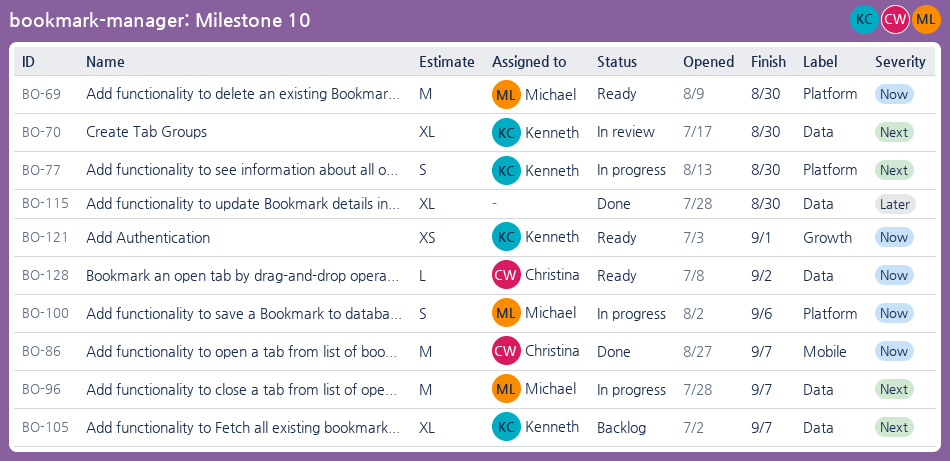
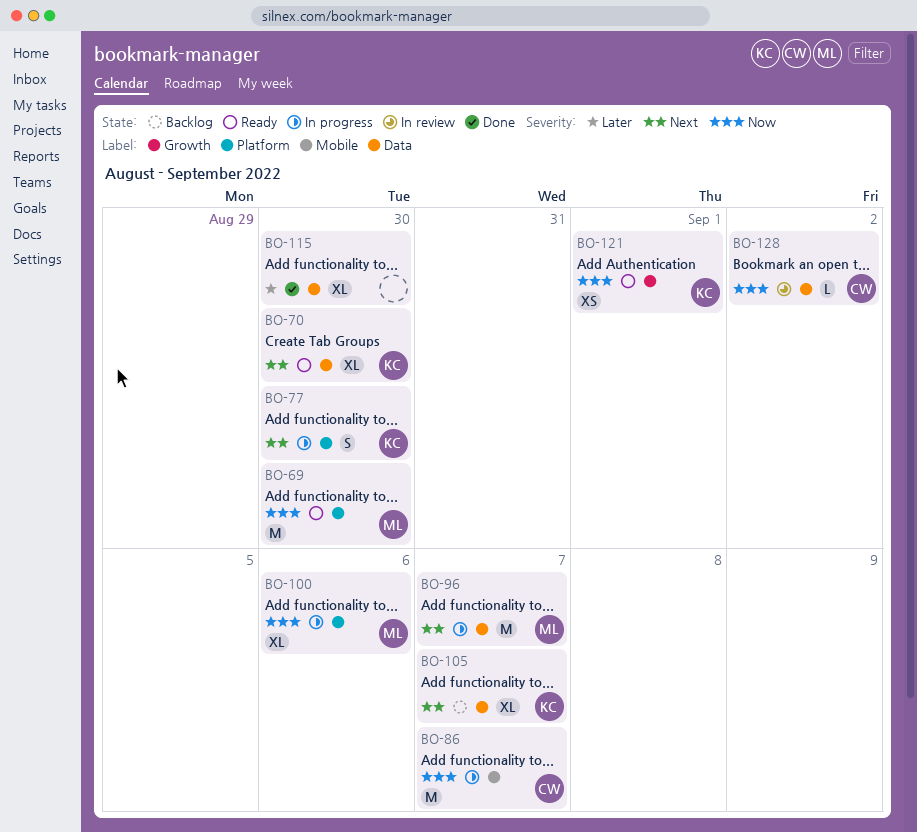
BO-70, status: In review -> Ready
BO-86, status: Done -> In progress
BO-100, estimate: S -> XL
BO-128, status: Ready -> In review

